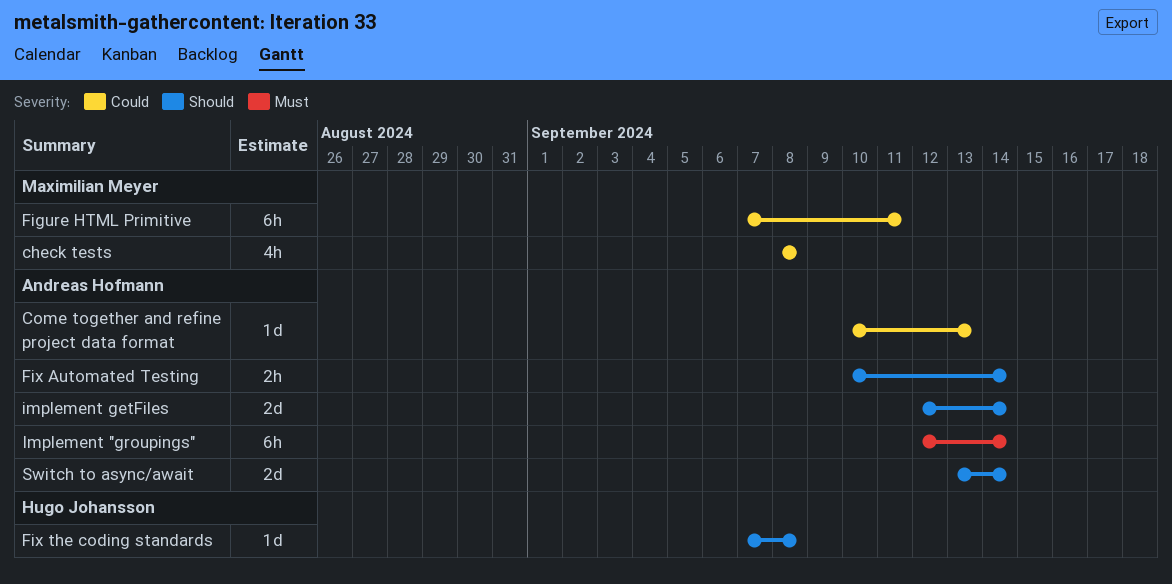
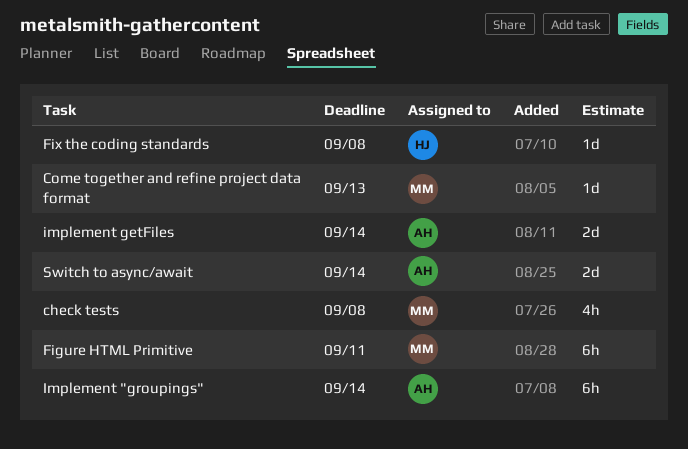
Come together and refine project data format, owner: Andreas Hofmann -> Maximilian Meyer
Fix Automated Testing: present -> none

